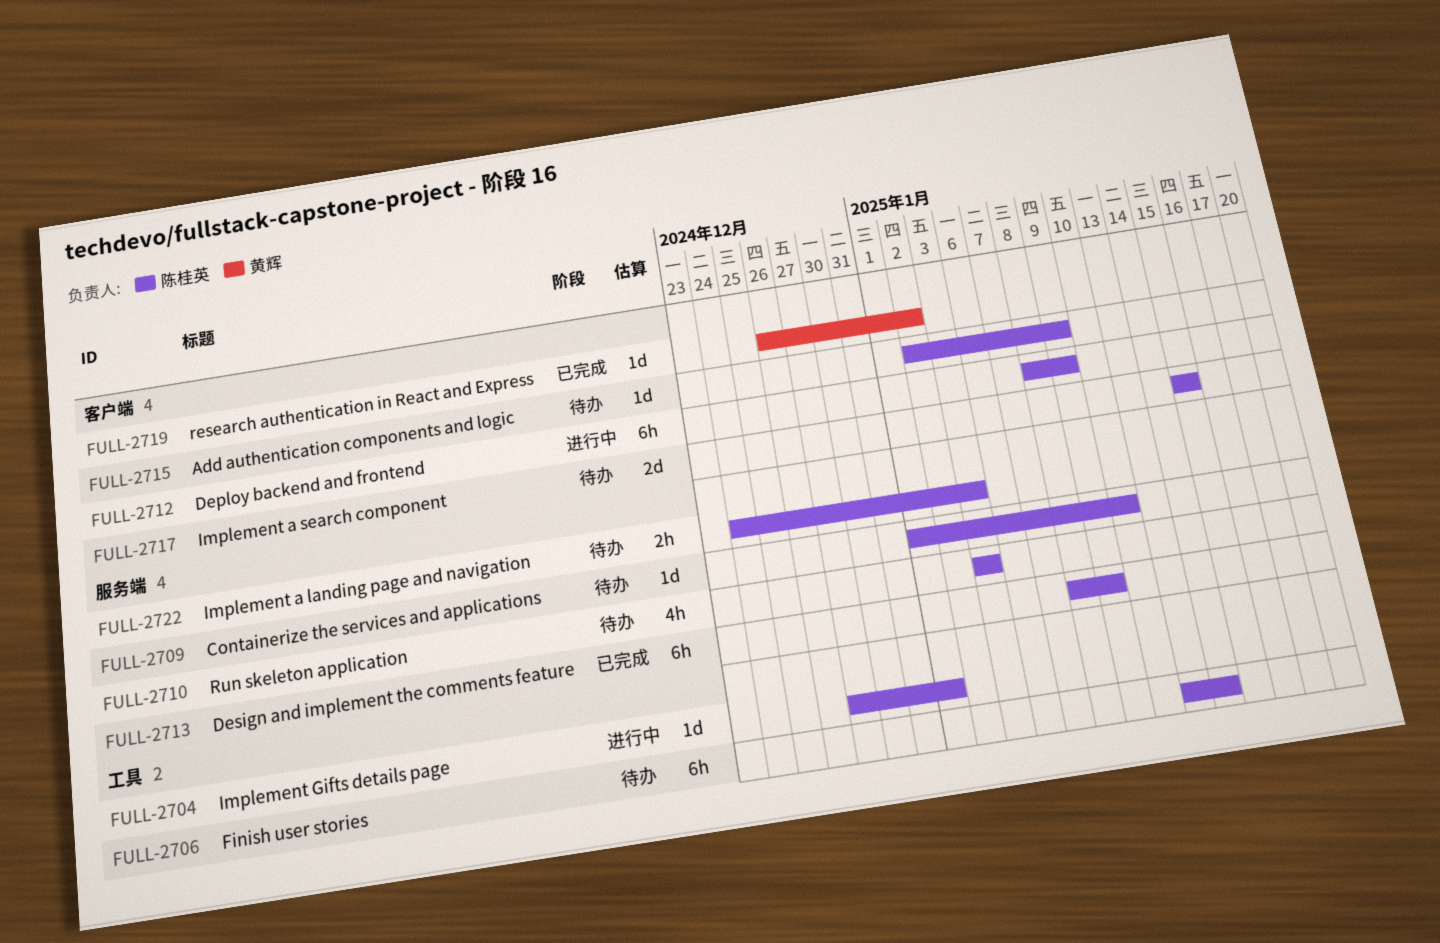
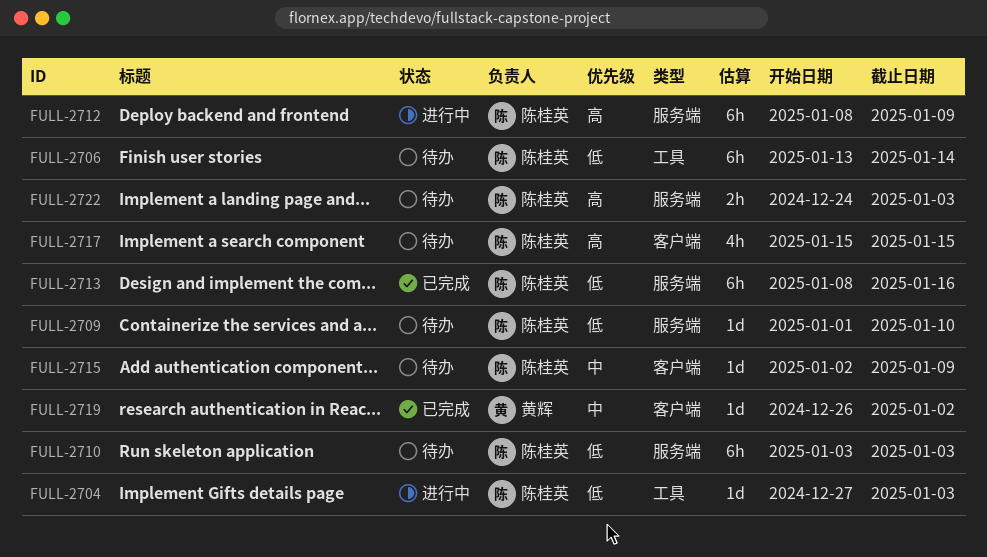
FULL-2704, due: Jan 1 -> Jan 3
FULL-2710, estimate: 4h -> 6h
FULL-2712, label: 客户端 -> 服务端
FULL-2713, due: Jan 9 -> Jan 16
FULL-2717, estimate: 2d -> 4h

